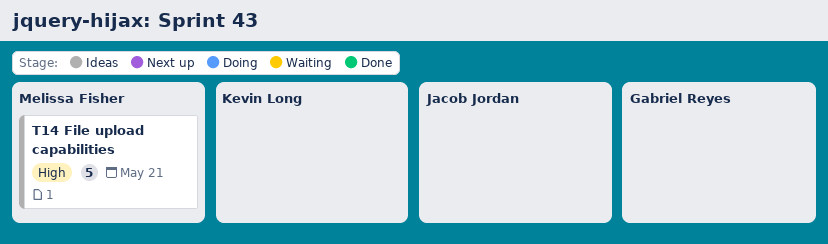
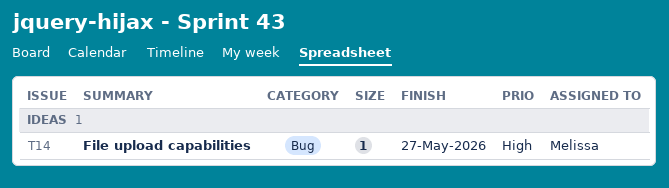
T14, estimate: 5 -> 1
T14, due: May 21 -> May 27

